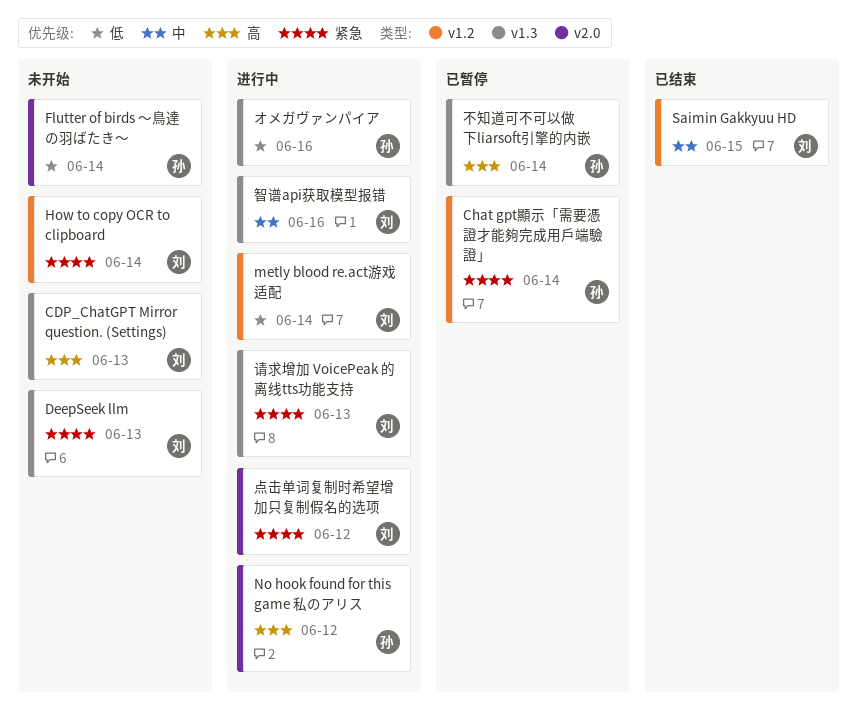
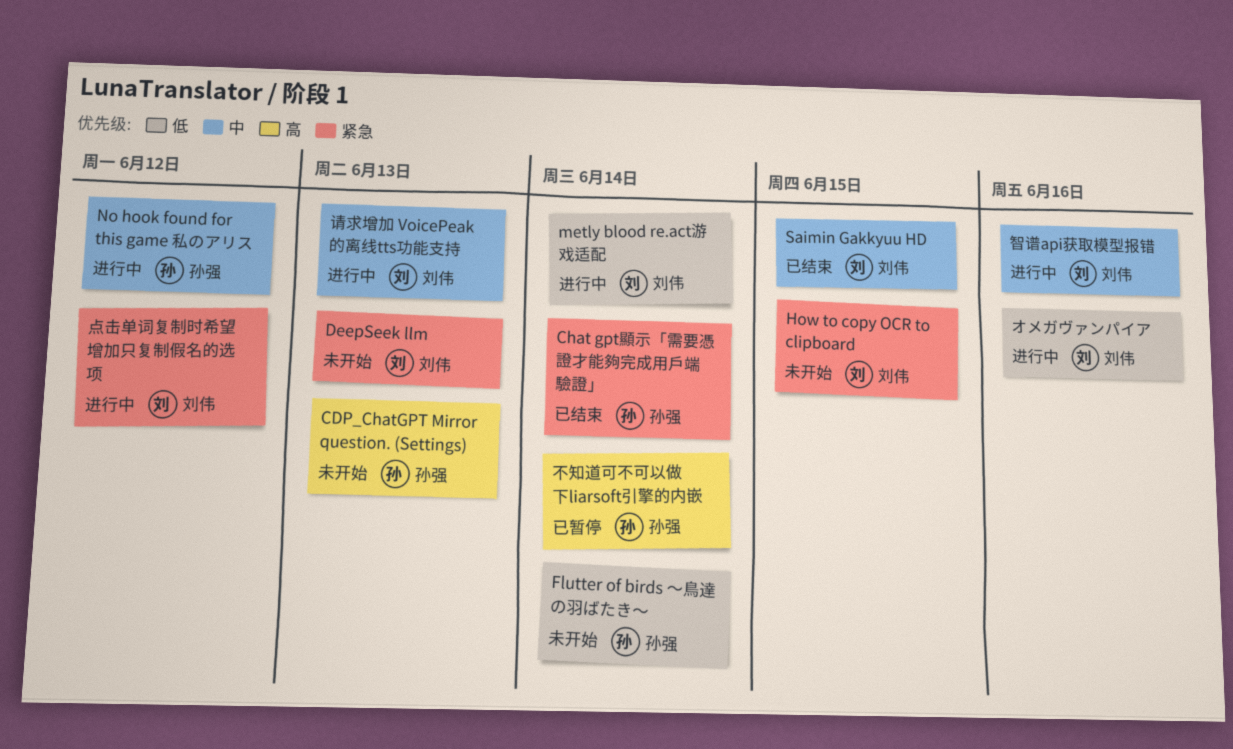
CDP_ChatGPT Mirror question. (Settings), owner: 刘伟 -> 孙强
Chat gpt顯示「需要憑證才能夠完成用戶端驗證」, status: 已暂停 -> 已结束
How to copy OCR to clipboard, due: Jun 14 -> Jun 15
No hook found for this game 私のアリス, priority: 高 -> 中
オメガヴァンパイア, owner: 孙强 -> 刘伟
请求增加 VoicePeak 的离线tts功能支持, priority: 紧急 -> 中

